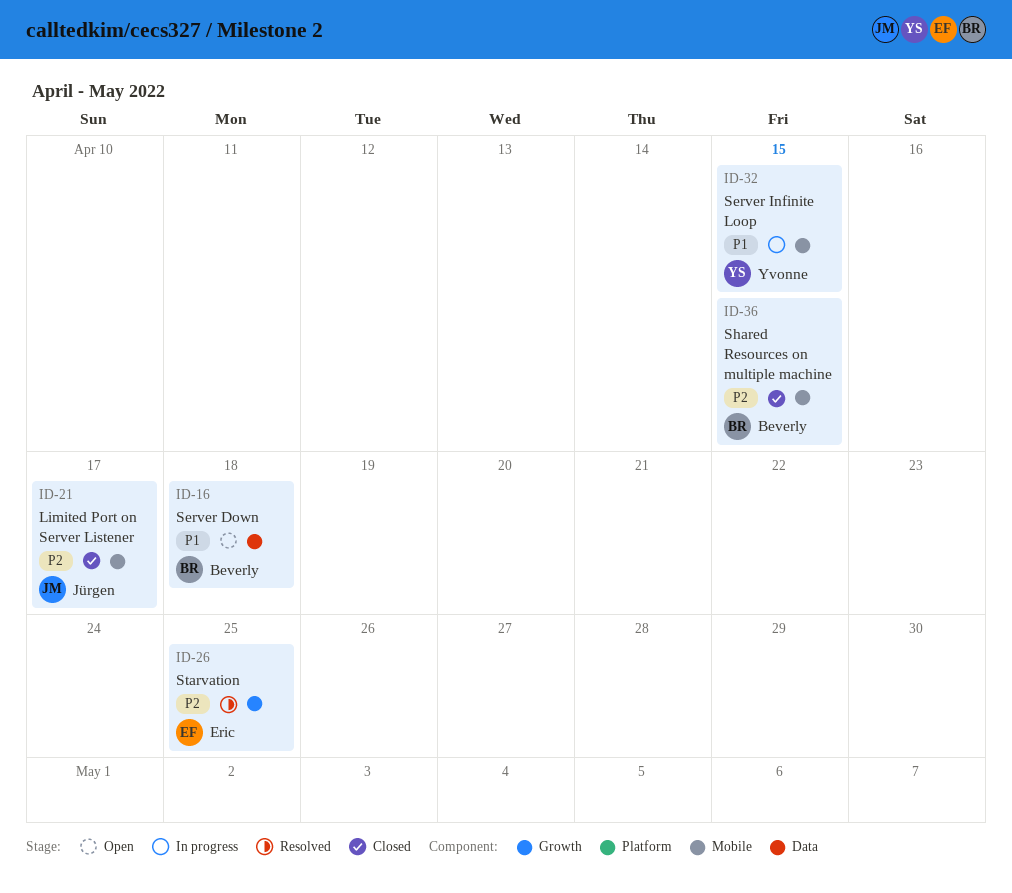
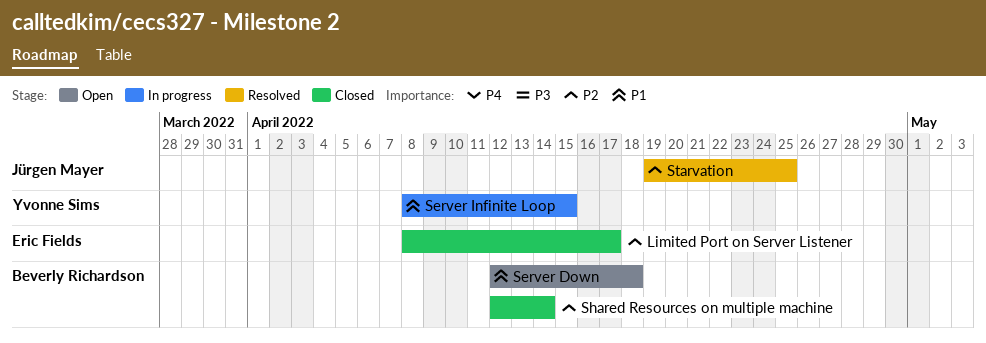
Limited Port on Server Listener, owner: Jürgen Mayer -> Eric Fields
Shared Resources on multiple machine, due: Apr 15 -> Apr 14
Starvation, owner: Eric Fields -> Jürgen Mayer

